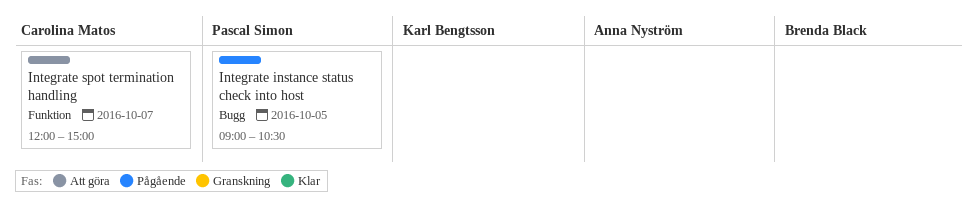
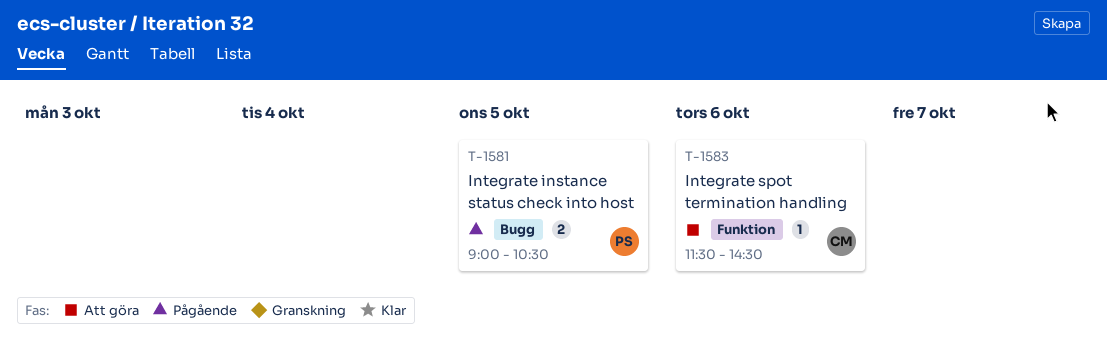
Integrate spot termination handling, day: Oct 7 -> Oct 6
Integrate spot termination handling, begins: 12:00 -> 11:30
Integrate spot termination handling, ends: 15:00 -> 14:30

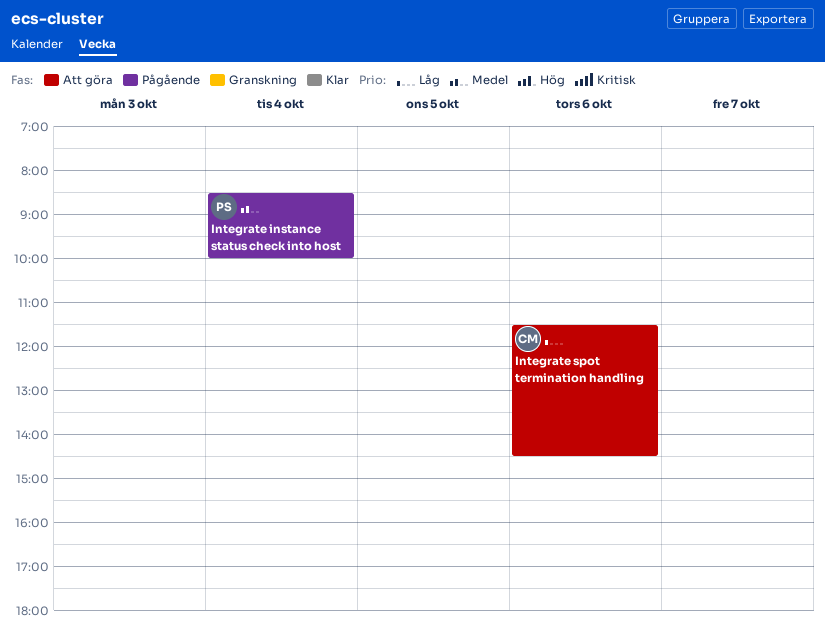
Integrate instance status check into host, day: Oct 5 -> Oct 4
Integrate instance status check into host, begins: 09:00 -> 08:30
Integrate instance status check into host, ends: 10:30 -> 10:00

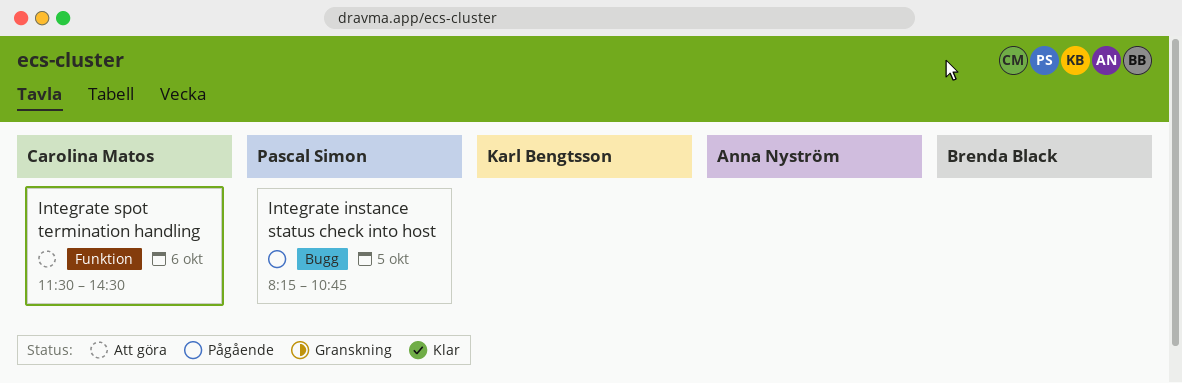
Integrate instance status check into host, day: Oct 4 -> Oct 5
Integrate instance status check into host, begins: 08:30 -> 08:15
Integrate instance status check into host, ends: 10:00 -> 10:45

